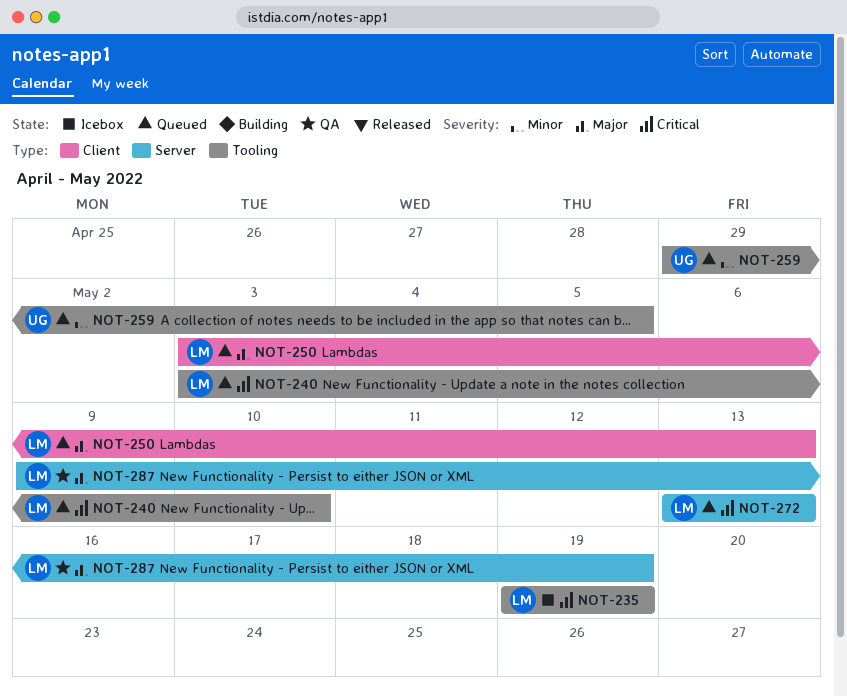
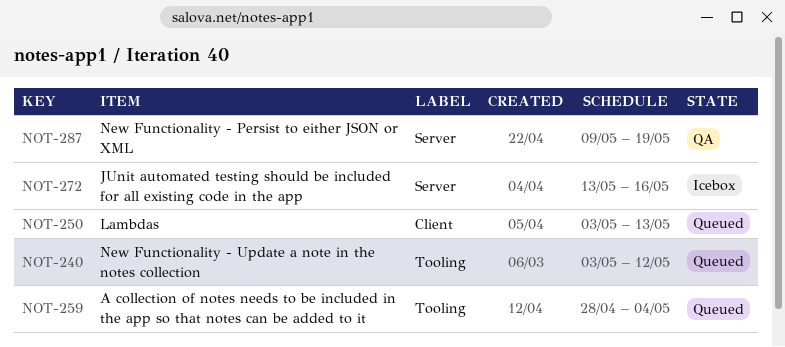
NOT-235: present -> none
NOT-240, due: May 10 -> May 12
NOT-259, start: Apr 29 -> Apr 28
NOT-259, due: May 5 -> May 4
NOT-272, status: Queued -> Icebox
NOT-272, due: May 13 -> May 16

